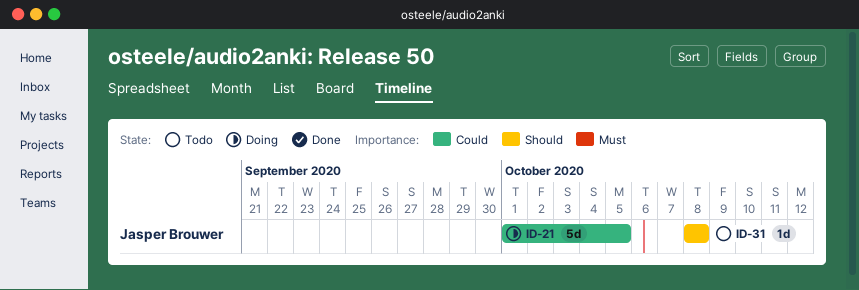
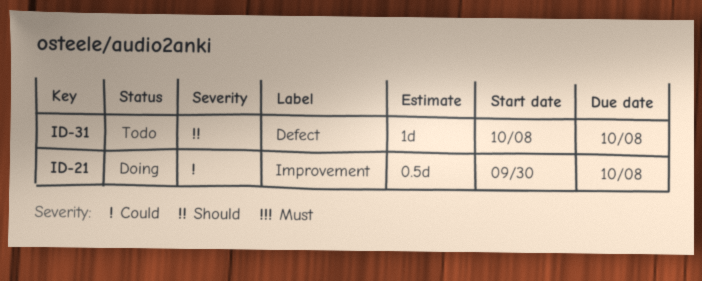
ID-21, estimate: 5d -> 0.5d
ID-21, start: Oct 1 -> Sep 30
ID-21, due: Oct 5 -> Oct 8

